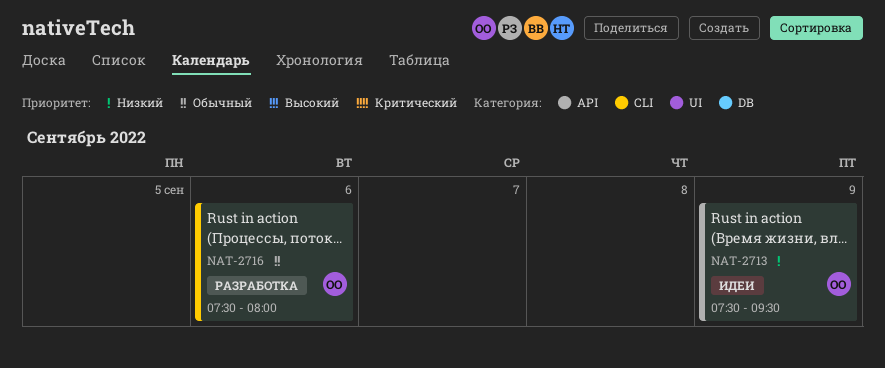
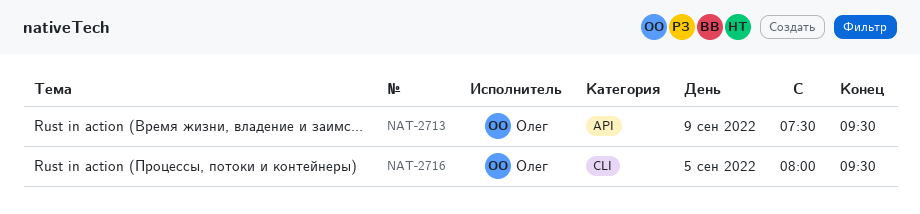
NAT-2716, day: Sep 6 -> Sep 5
NAT-2716, begins: 07:30 -> 08:00
NAT-2716, ends: 08:00 -> 09:30

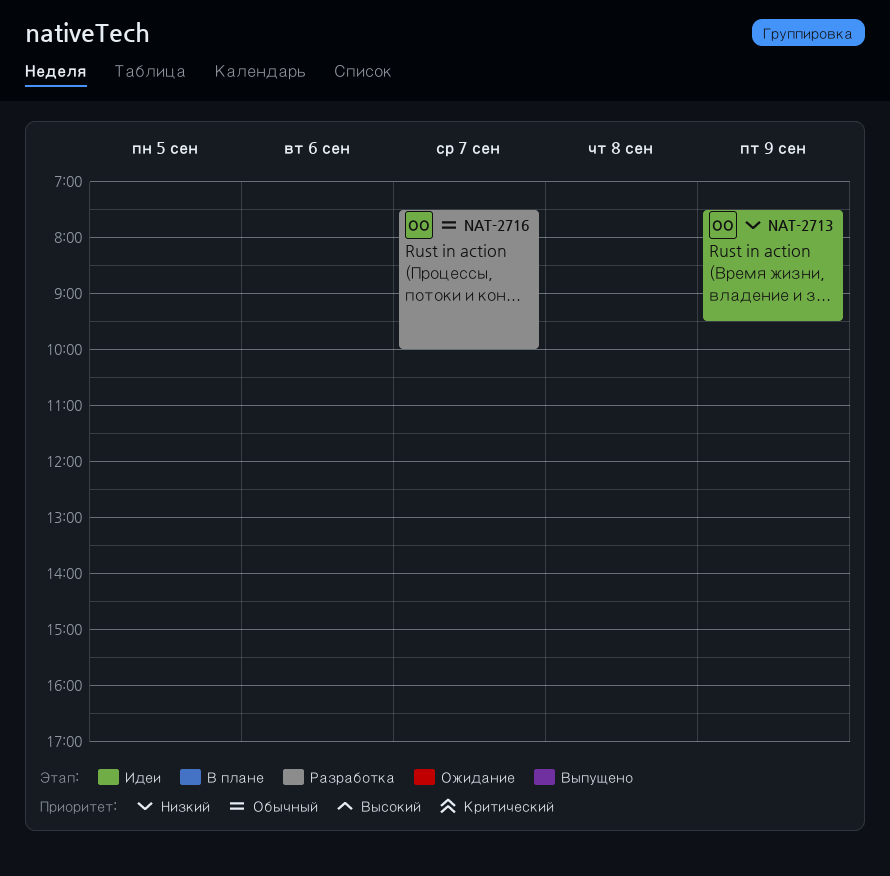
NAT-2716, day: Sep 5 -> Sep 7
NAT-2716, begins: 08:00 -> 07:30
NAT-2716, ends: 09:30 -> 10:00

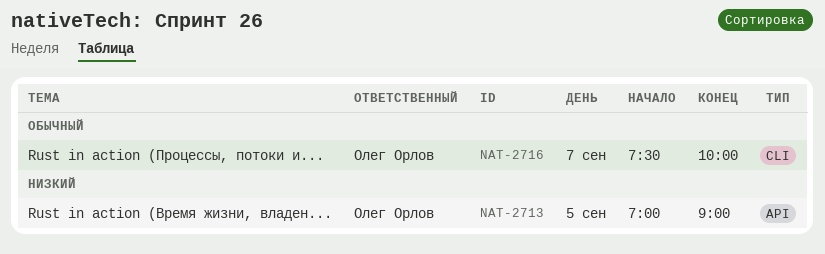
NAT-2713, day: Sep 9 -> Sep 5
NAT-2713, begins: 07:30 -> 07:00
NAT-2713, ends: 09:30 -> 09:00

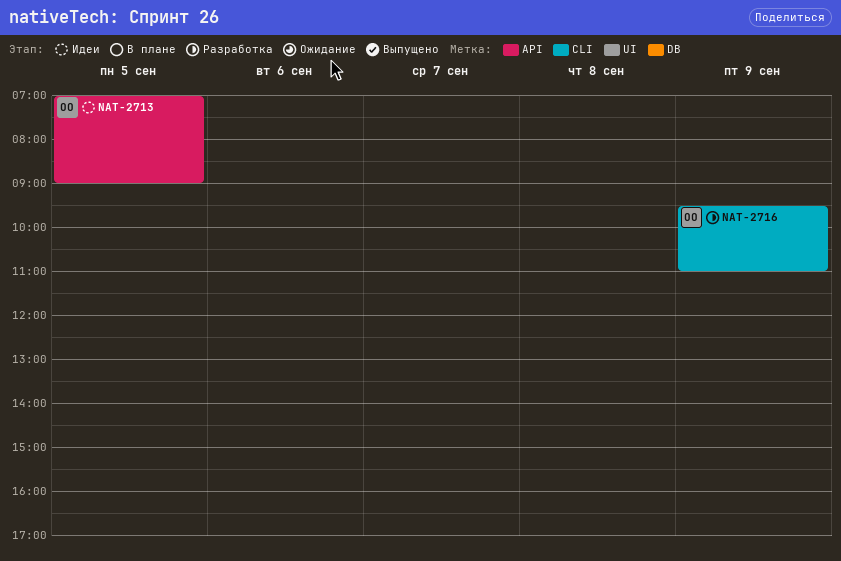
NAT-2716, day: Sep 7 -> Sep 9
NAT-2716, begins: 07:30 -> 09:30
NAT-2716, ends: 10:00 -> 11:00

